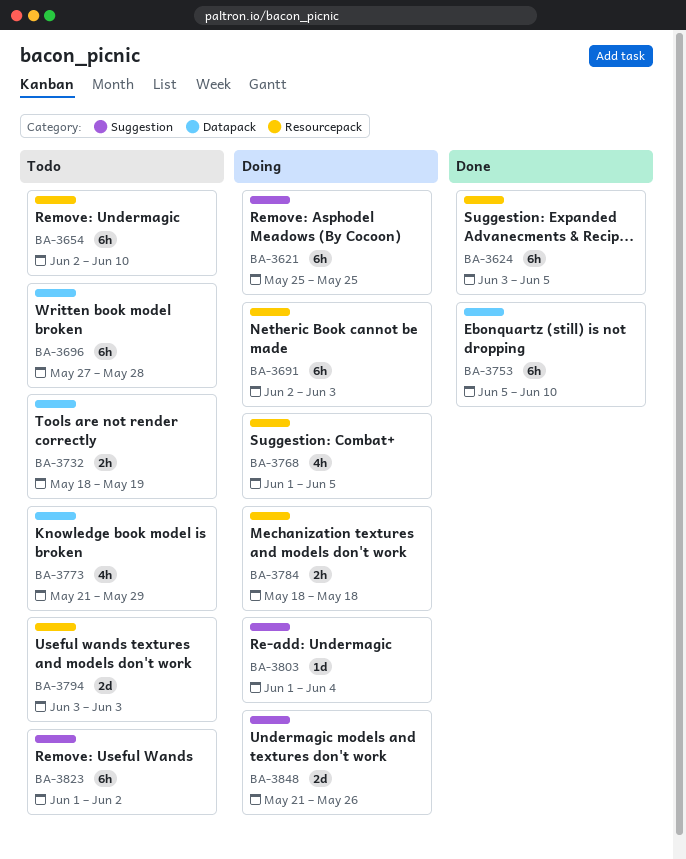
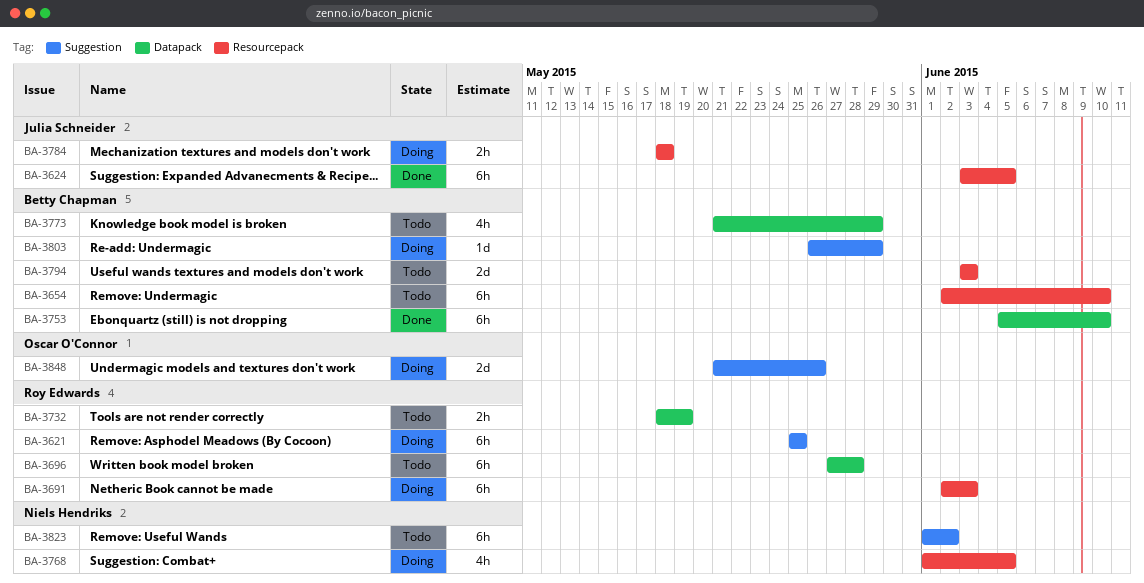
BA-3803, start: Jun 1 -> May 26
BA-3803, due: Jun 4 -> May 29

